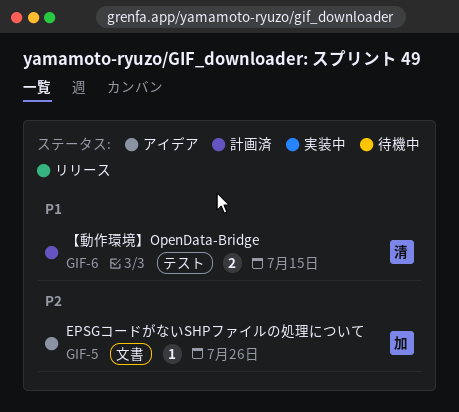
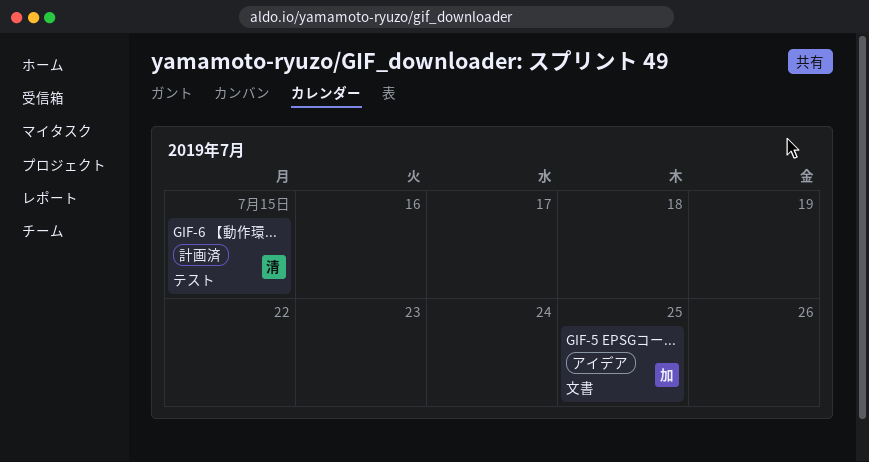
GIF-5, due: Jul 26 -> Jul 25

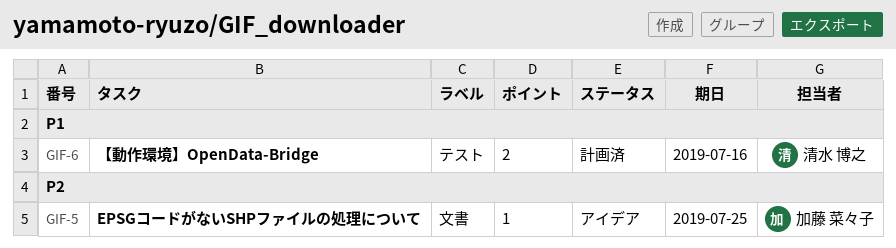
GIF-6, due: Jul 15 -> Jul 16

